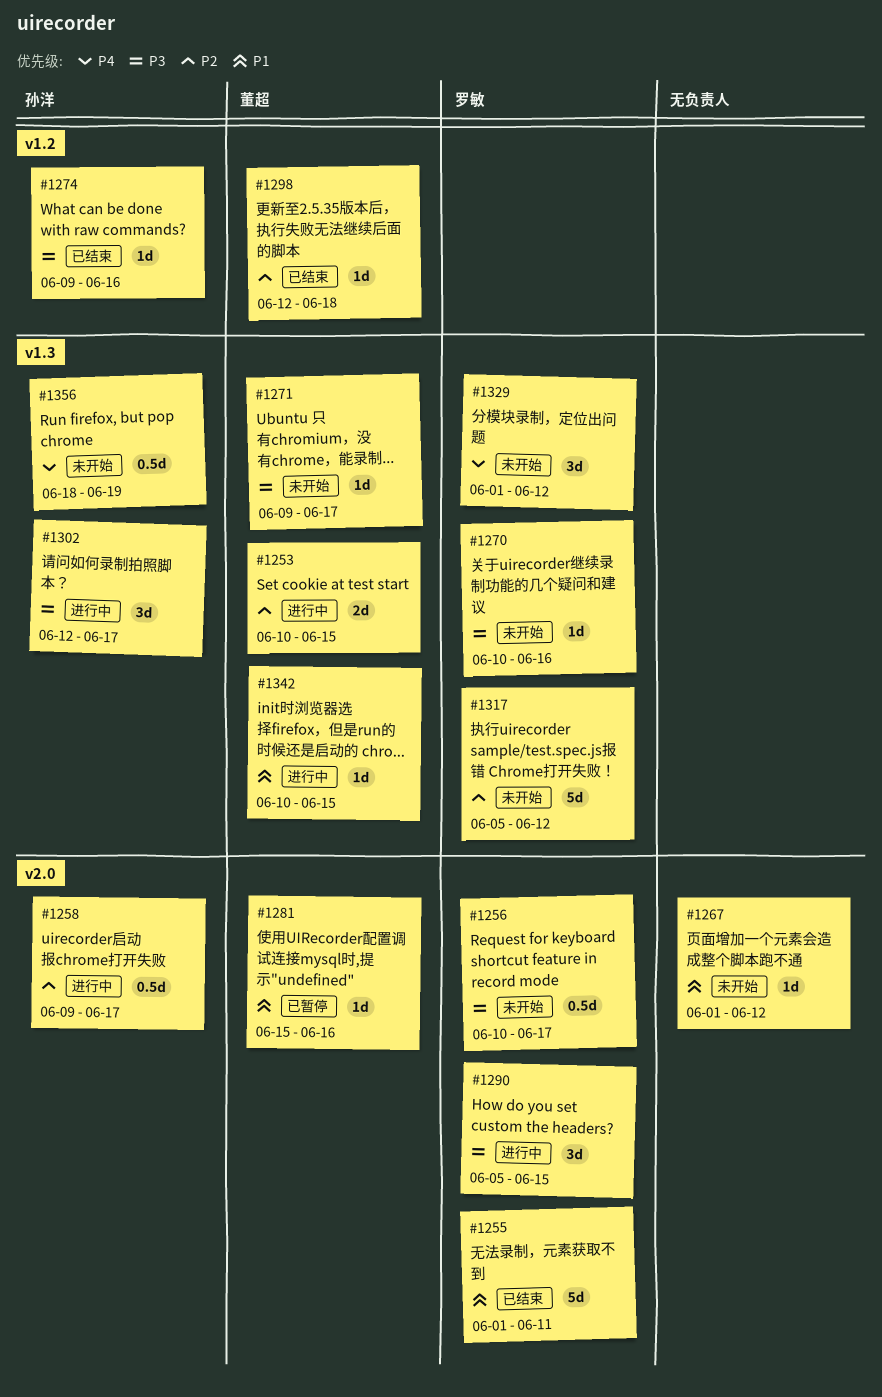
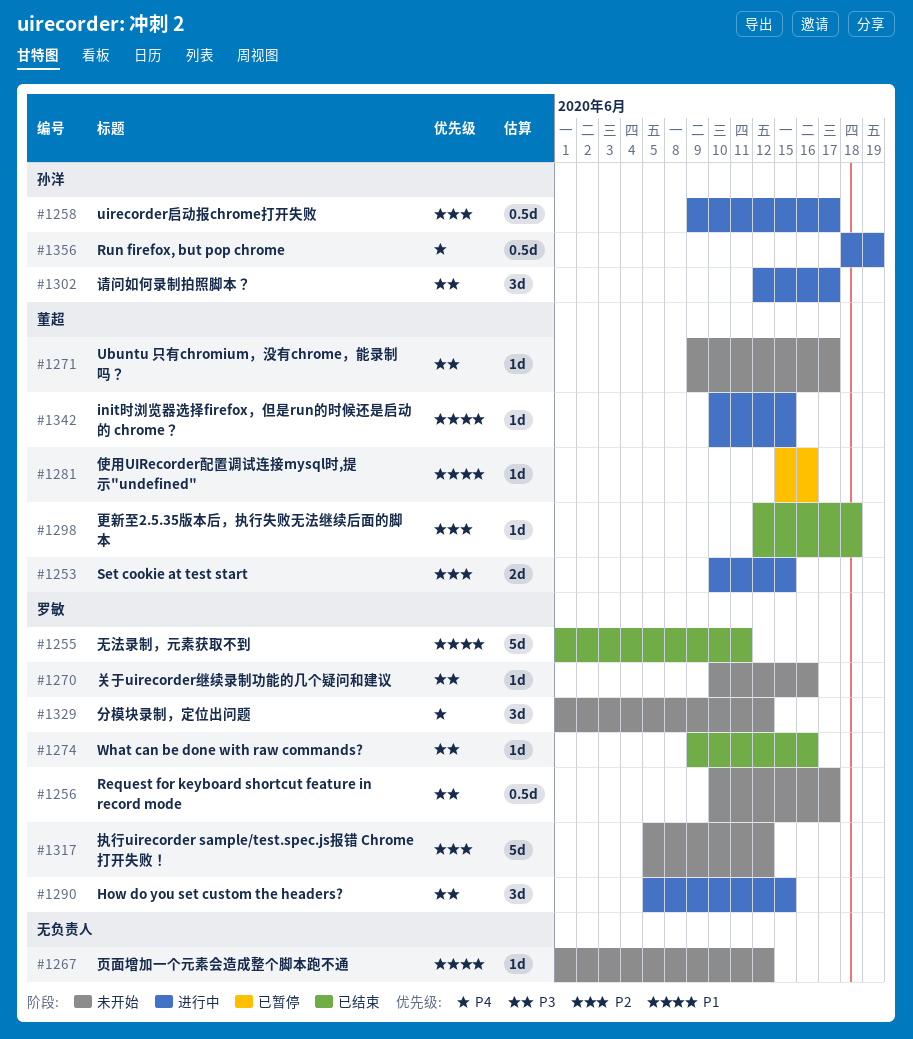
#1274, owner: 孙洋 -> 罗敏
#1356, status: 未开始 -> 进行中

